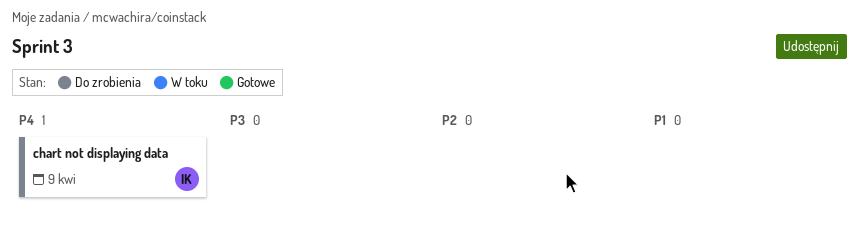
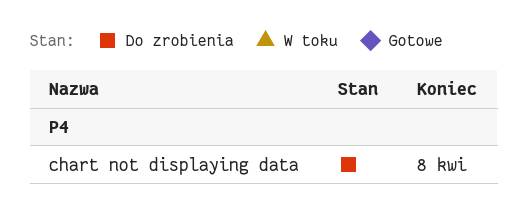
chart not displaying data, due: Apr 9 -> Apr 8

